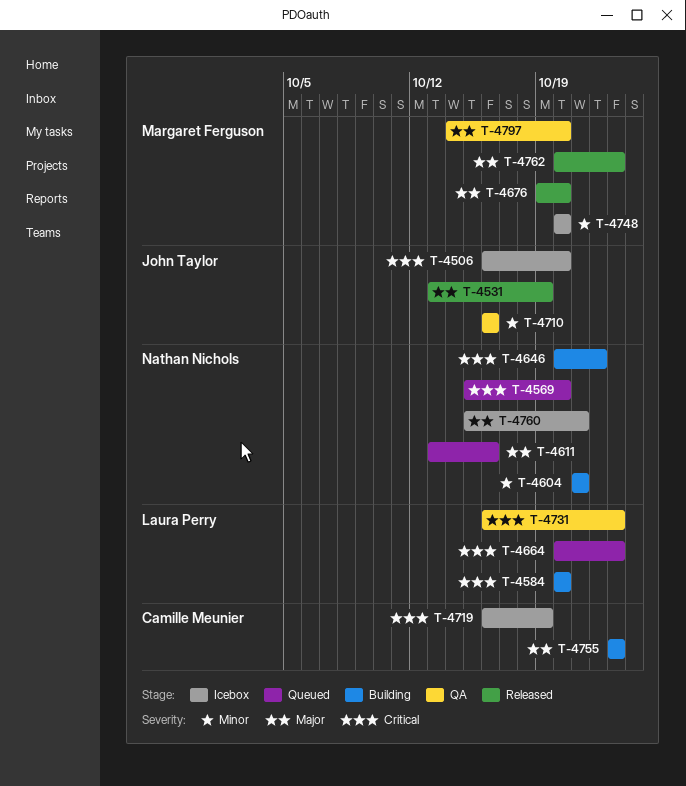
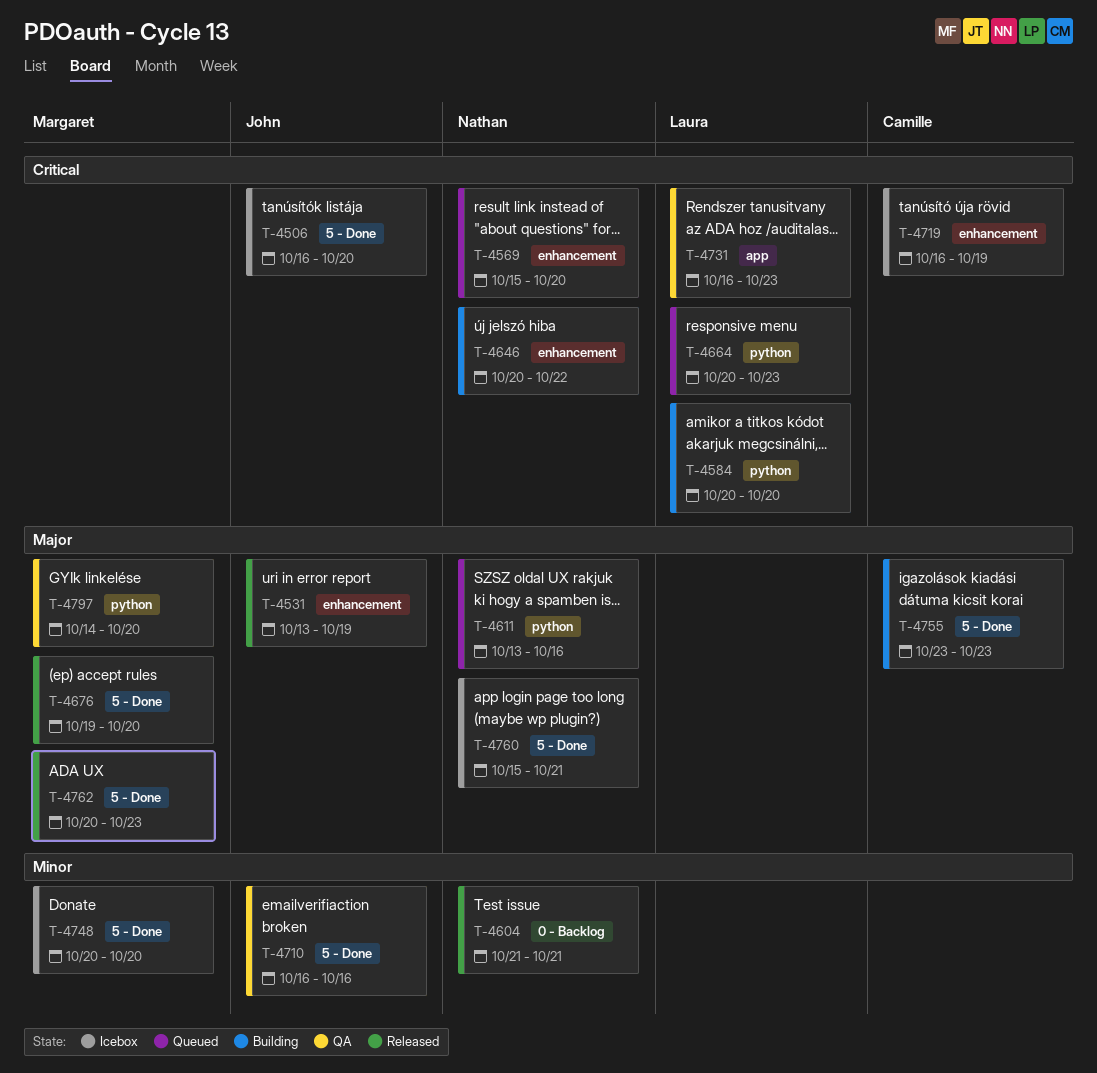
T-4604, status: Building -> Released

